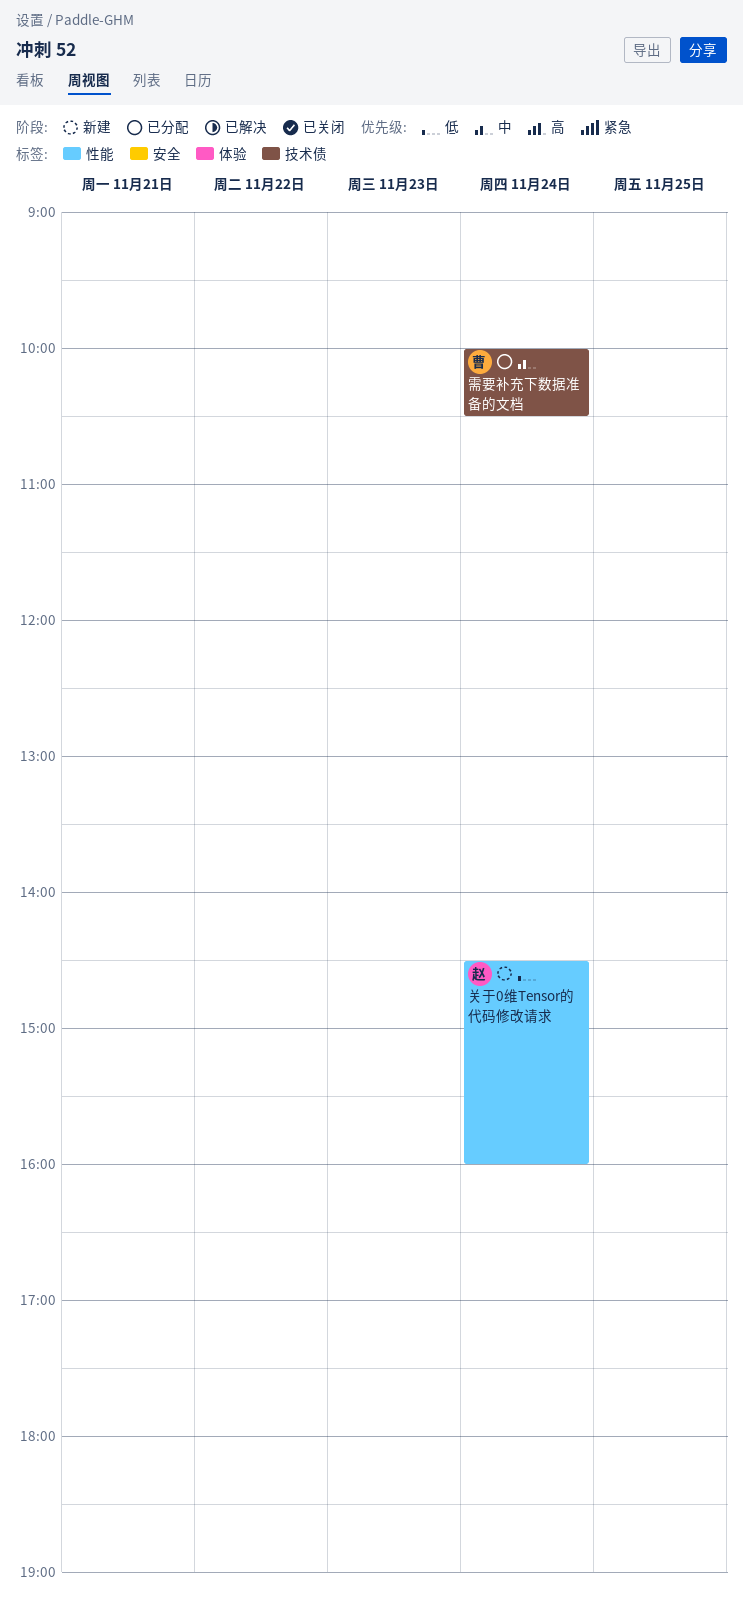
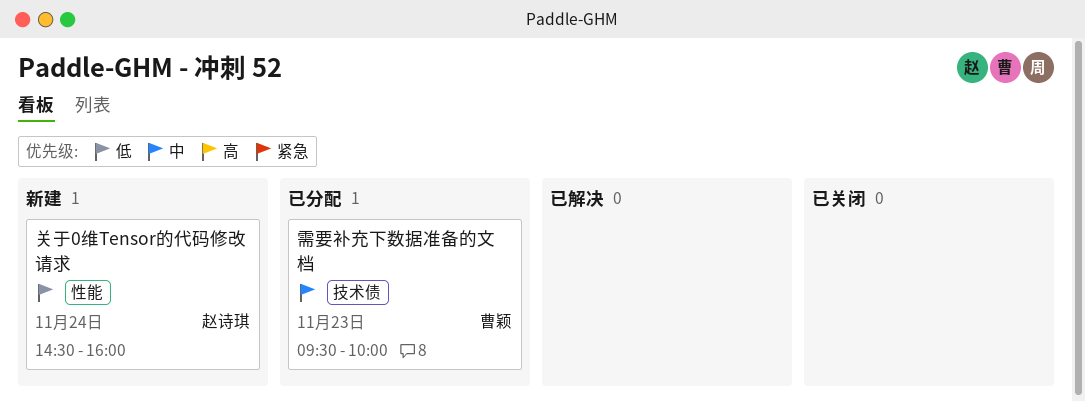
需要补充下数据准备的文档, day: Nov 24 -> Nov 23
需要补充下数据准备的文档, begins: 10:00 -> 09:30
需要补充下数据准备的文档, ends: 10:30 -> 10:00

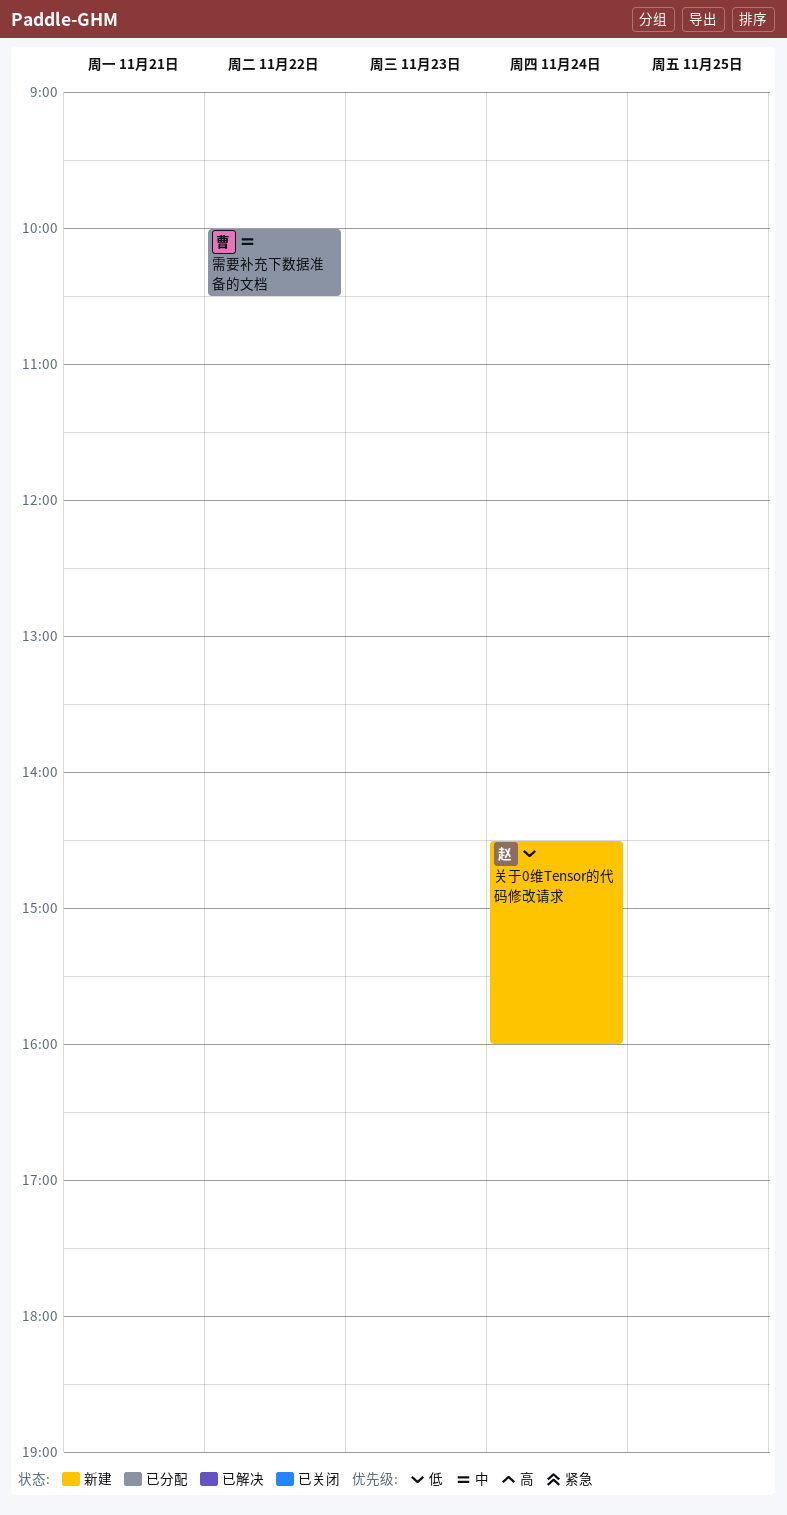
需要补充下数据准备的文档, day: Nov 23 -> Nov 22
需要补充下数据准备的文档, begins: 09:30 -> 10:00
需要补充下数据准备的文档, ends: 10:00 -> 10:30

